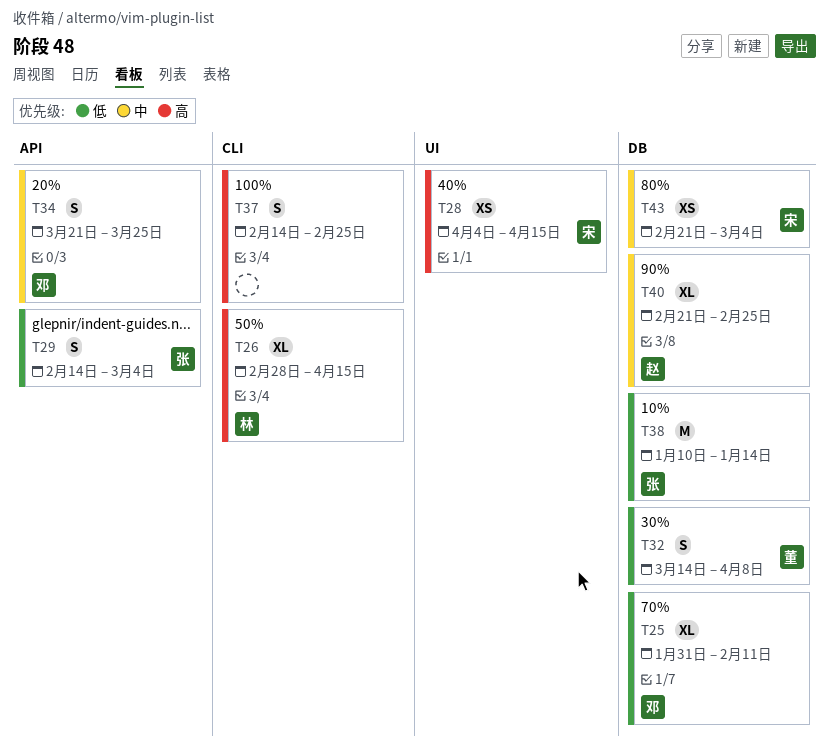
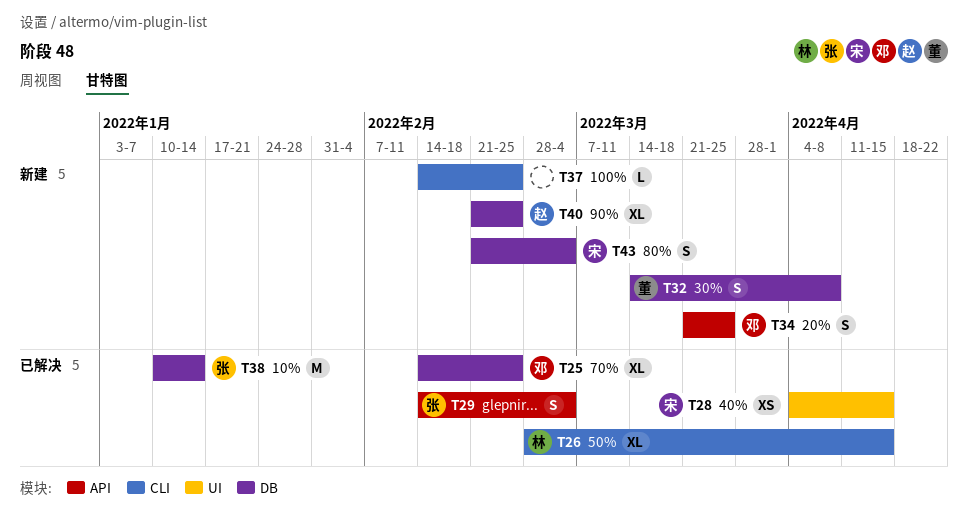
T25, start: Jan 31 -> Feb 14
T25, due: Feb 11 -> Feb 25
T37, estimate: S -> L
T43, estimate: XS -> S

